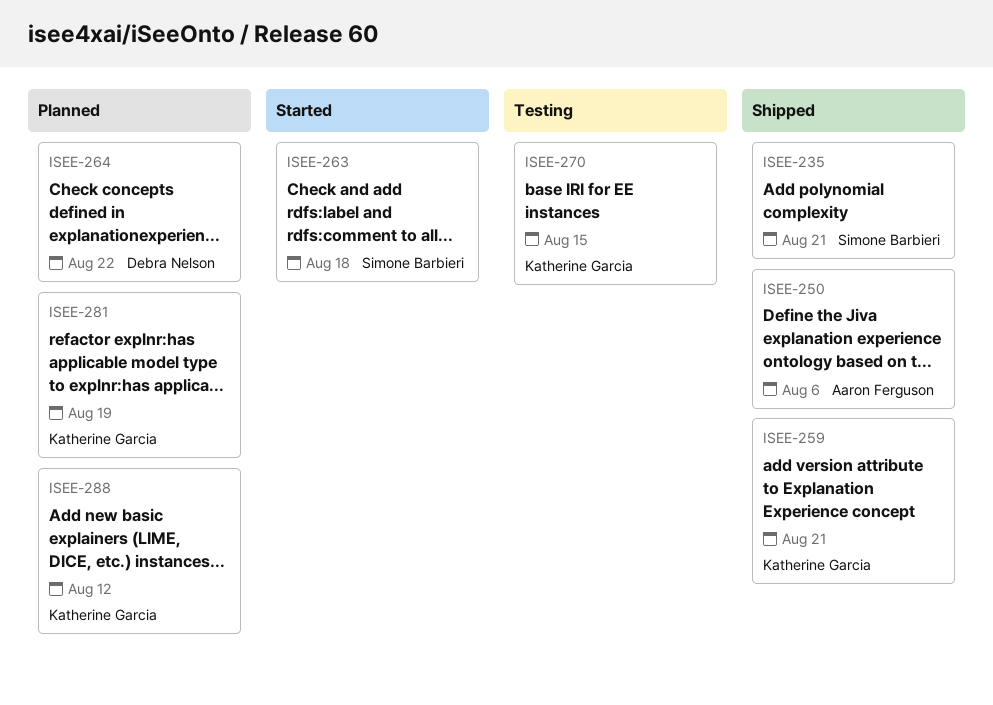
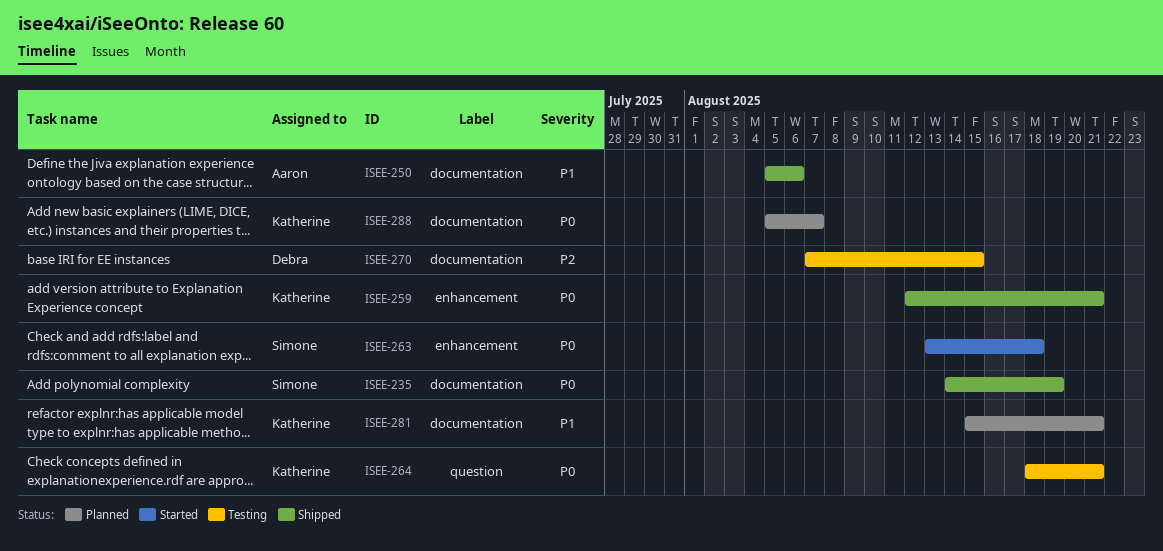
ISEE-235, due: Aug 21 -> Aug 19
ISEE-264, status: Planned -> Testing
ISEE-264, owner: Debra Nelson -> Katherine Garcia
ISEE-264, due: Aug 22 -> Aug 21
ISEE-270, owner: Katherine Garcia -> Debra Nelson
ISEE-281, due: Aug 19 -> Aug 21
ISEE-288, due: Aug 12 -> Aug 7

